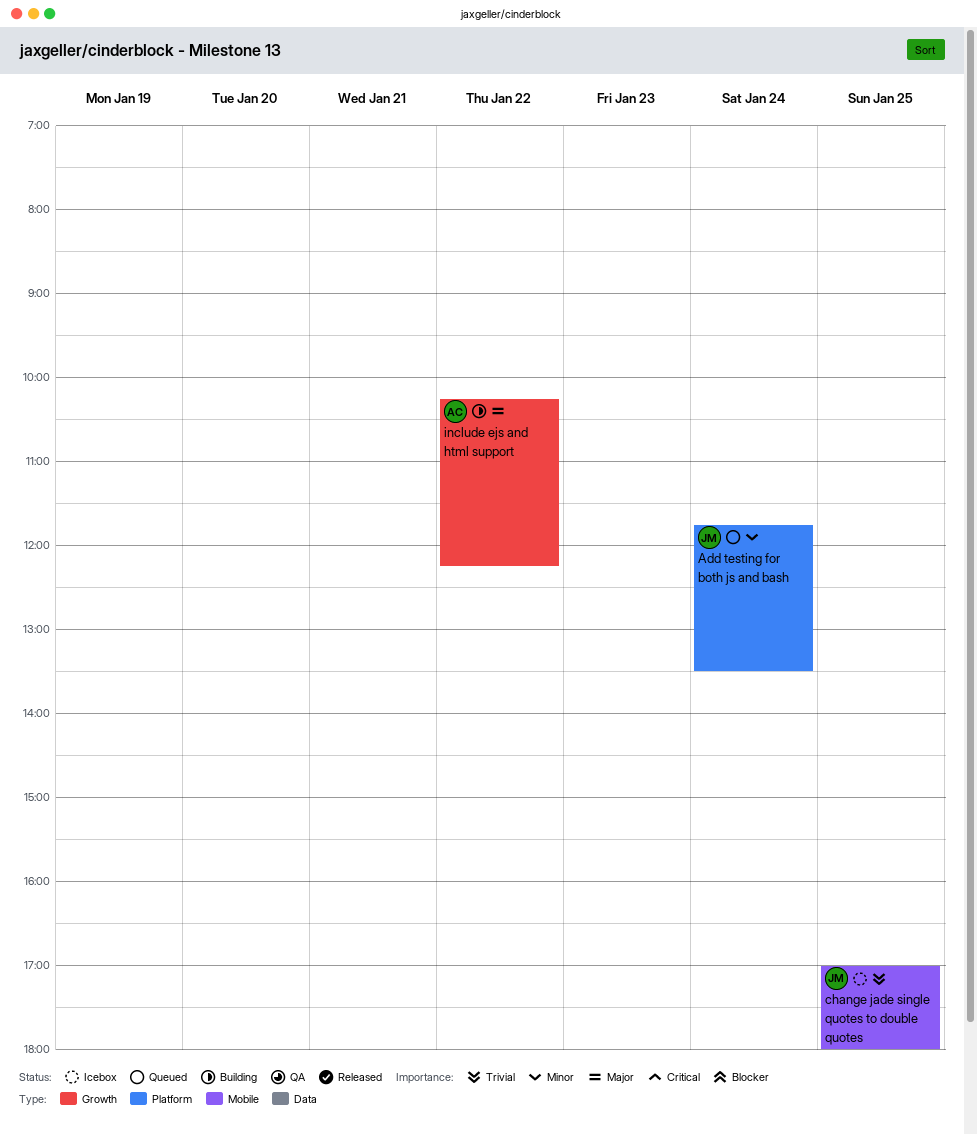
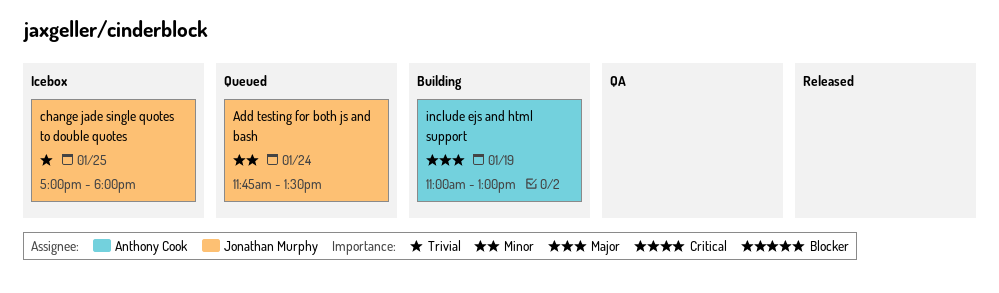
include ejs and html support, day: Jan 22 -> Jan 19
include ejs and html support, begins: 10:15 -> 11:00
include ejs and html support, ends: 12:15 -> 13:00

